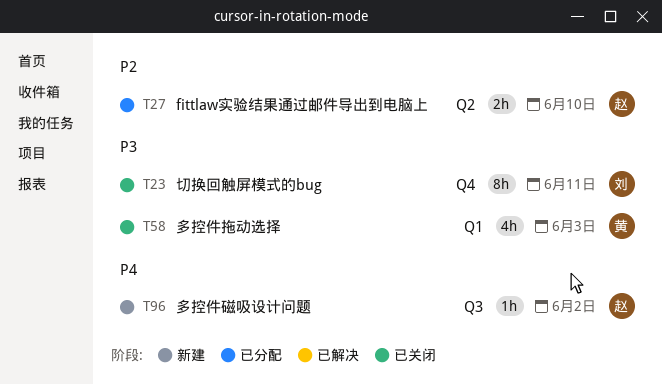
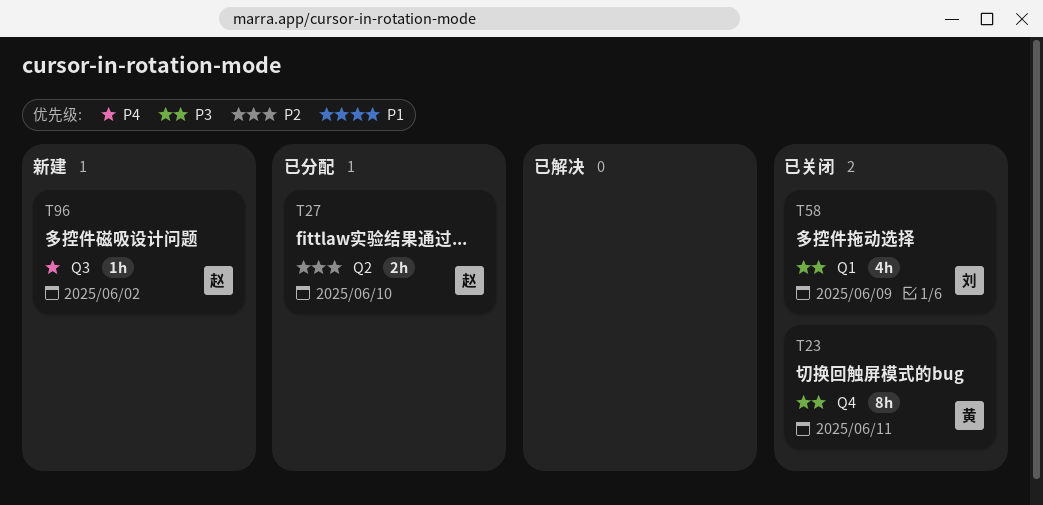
T23, owner: 刘 -> 黄
T58, owner: 黄 -> 刘
T58, due: Jun 3 -> Jun 9

